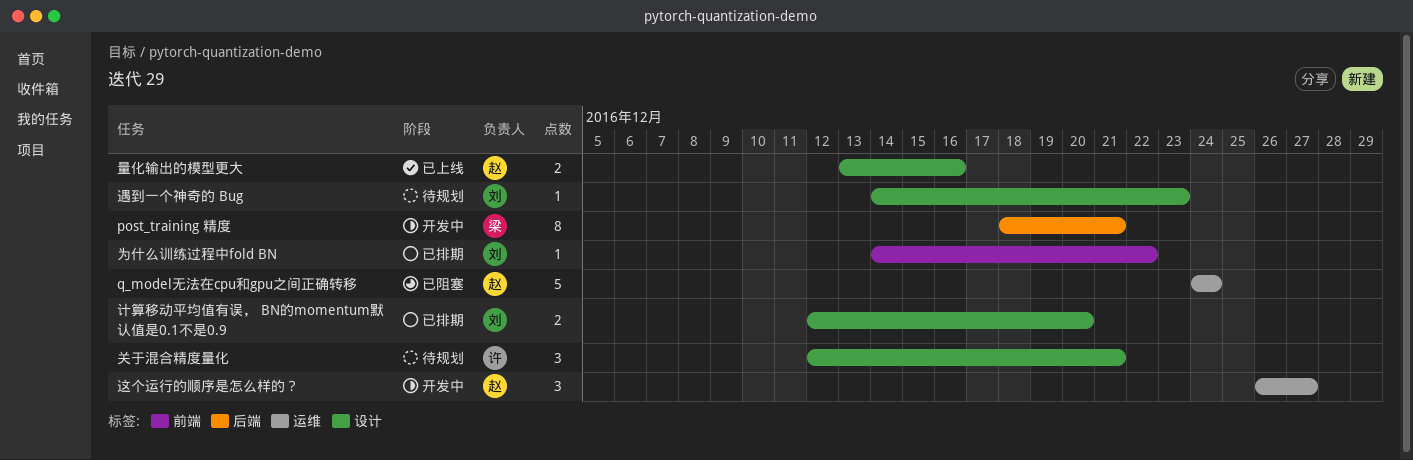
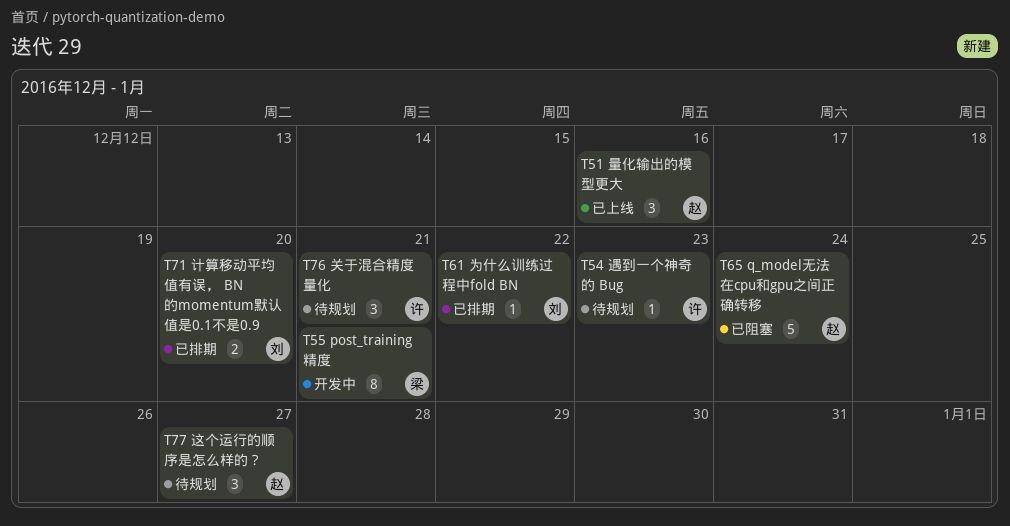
这个运行的顺序是怎么样的？, status: 开发中 -> 待规划
遇到一个神奇的 Bug, owner: 刘 -> 许
量化输出的模型更大, estimate: 2 -> 3

